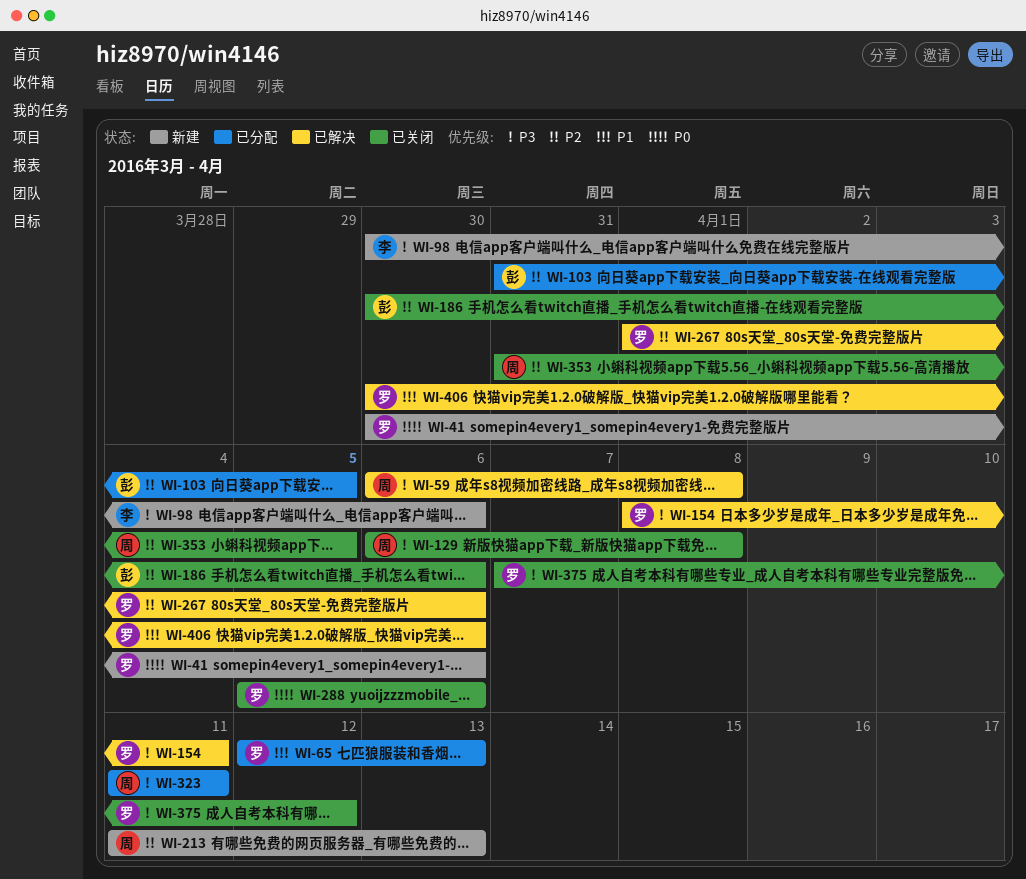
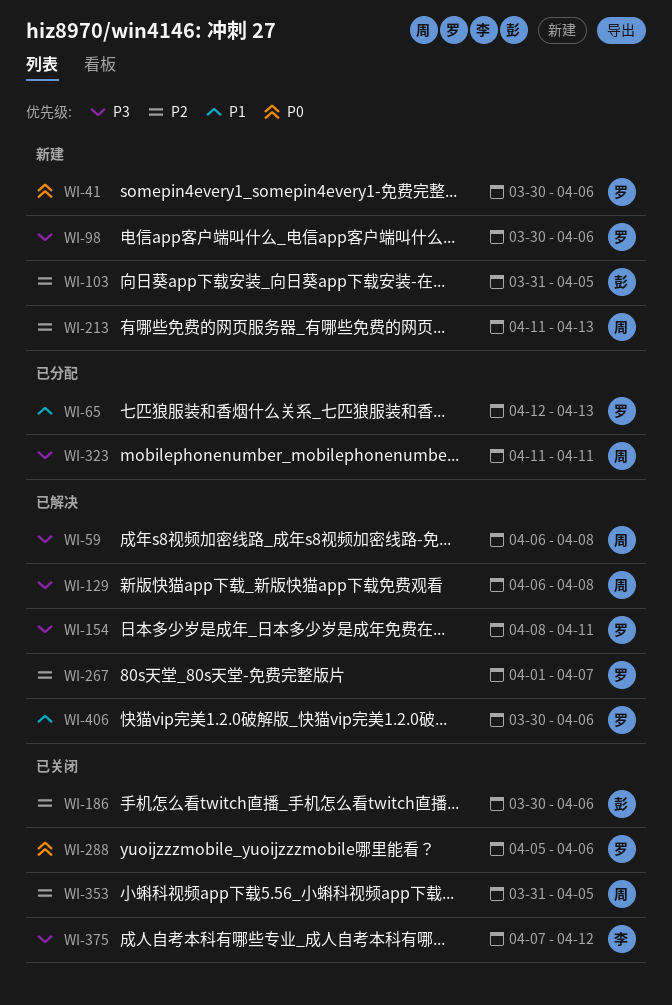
WI-98, owner: 李 -> 罗
WI-103, status: 已分配 -> 新建
WI-129, status: 已关闭 -> 已解决
WI-267, due: Apr 6 -> Apr 7
WI-375, owner: 罗 -> 李

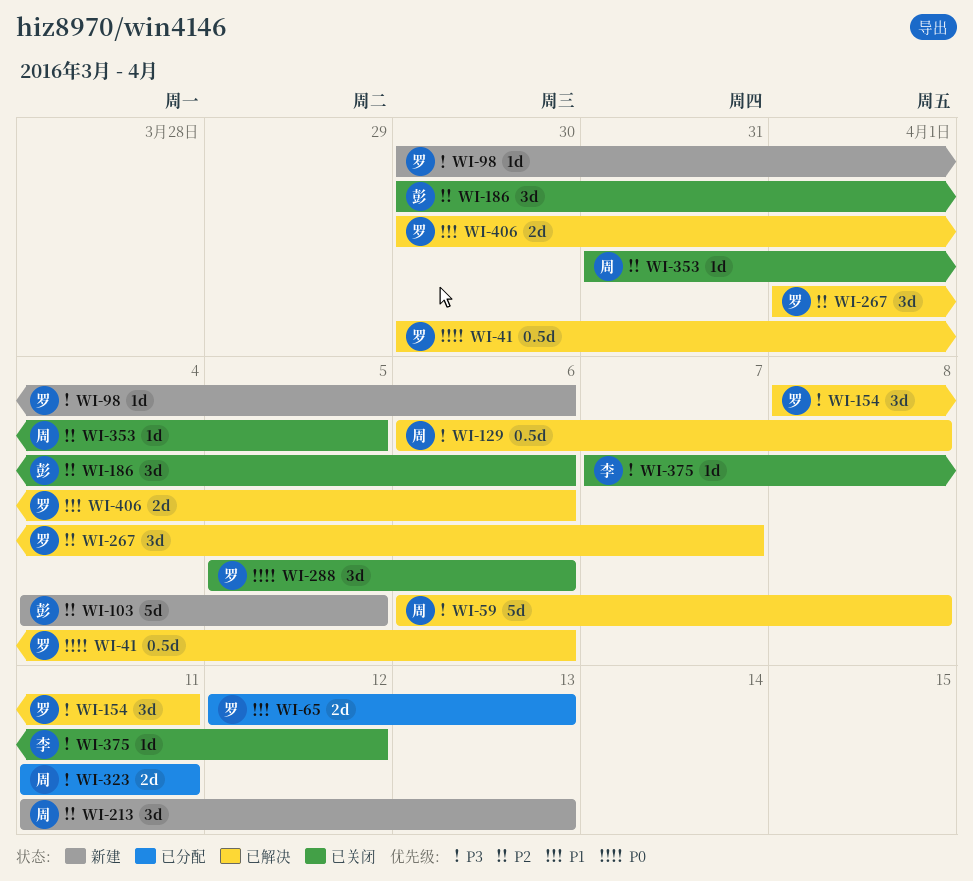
WI-41, status: 新建 -> 已解决
WI-103, start: Mar 31 -> Apr 4

